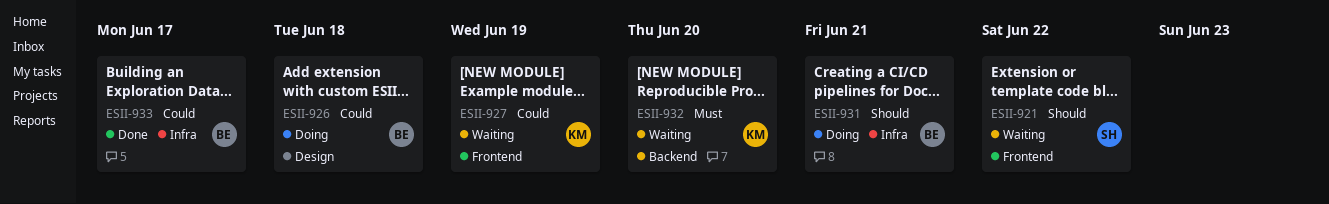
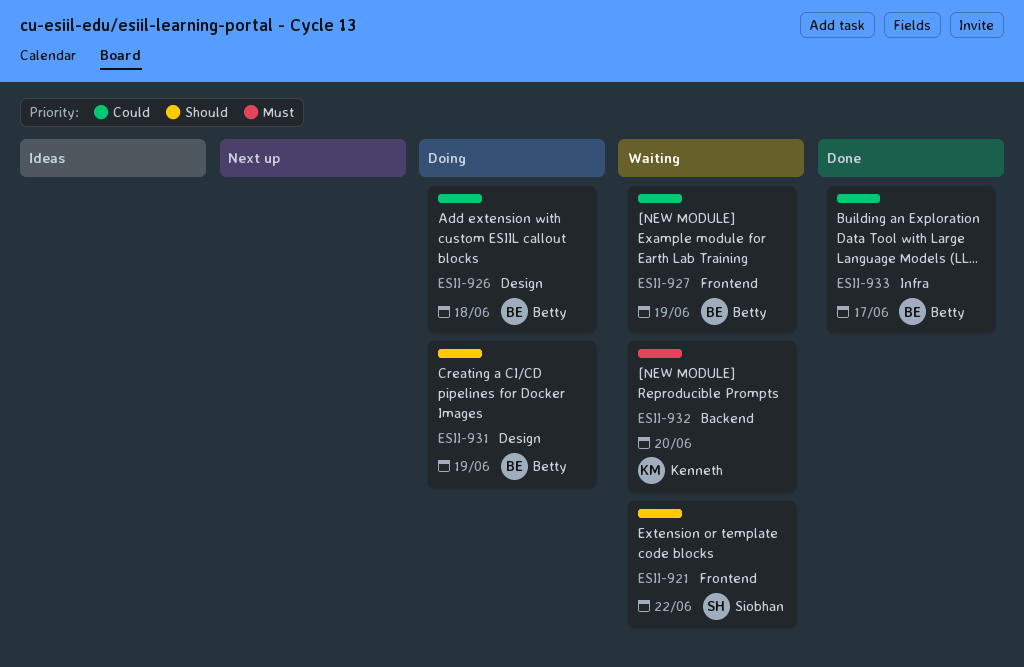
ESII-927, owner: Kenneth -> Betty
ESII-931, label: Infra -> Design
ESII-931, due: Jun 21 -> Jun 19

